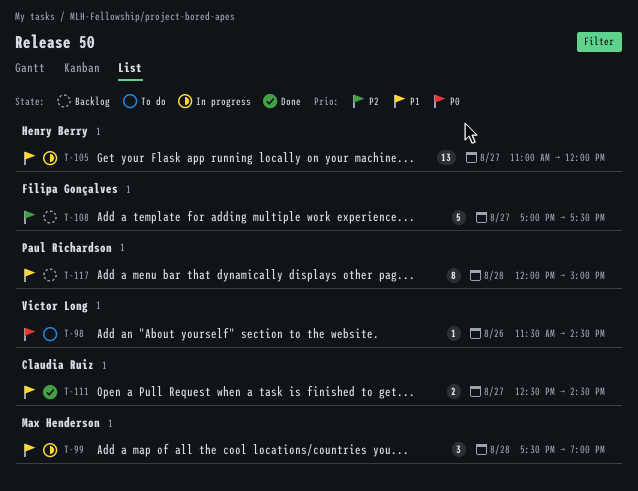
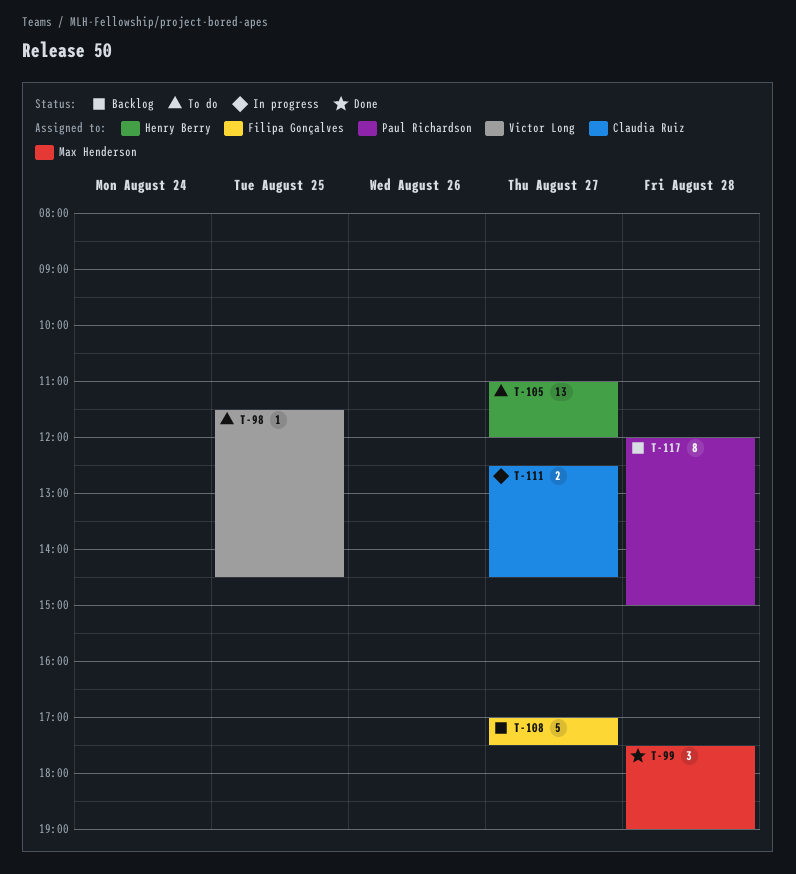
T-98, day: Aug 26 -> Aug 25
T-99, status: In progress -> Done
T-105, status: In progress -> To do
T-111, status: Done -> In progress

